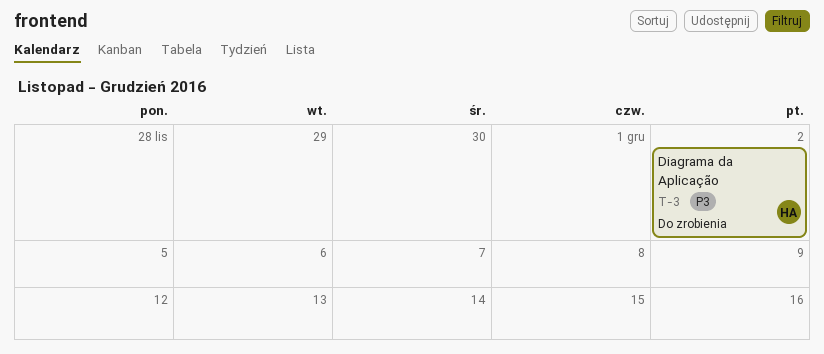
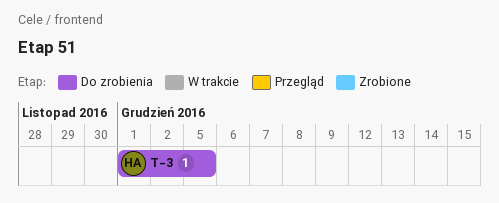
T-3, due: Dec 2 -> Dec 5

